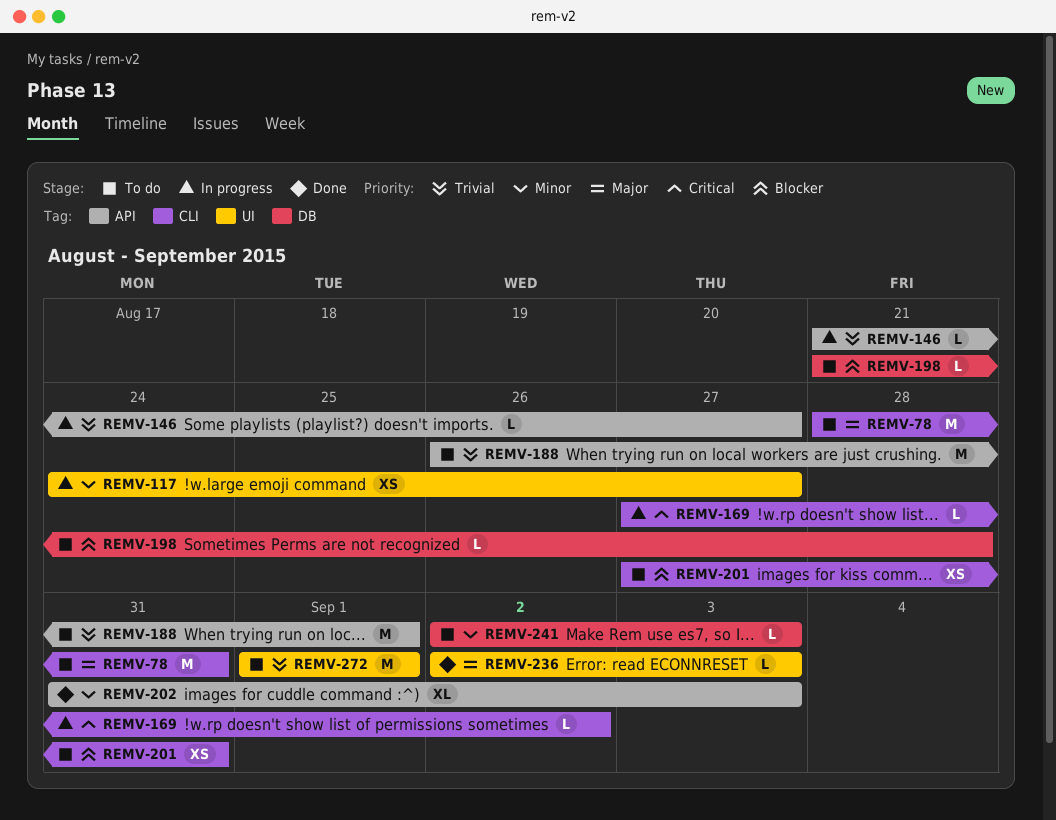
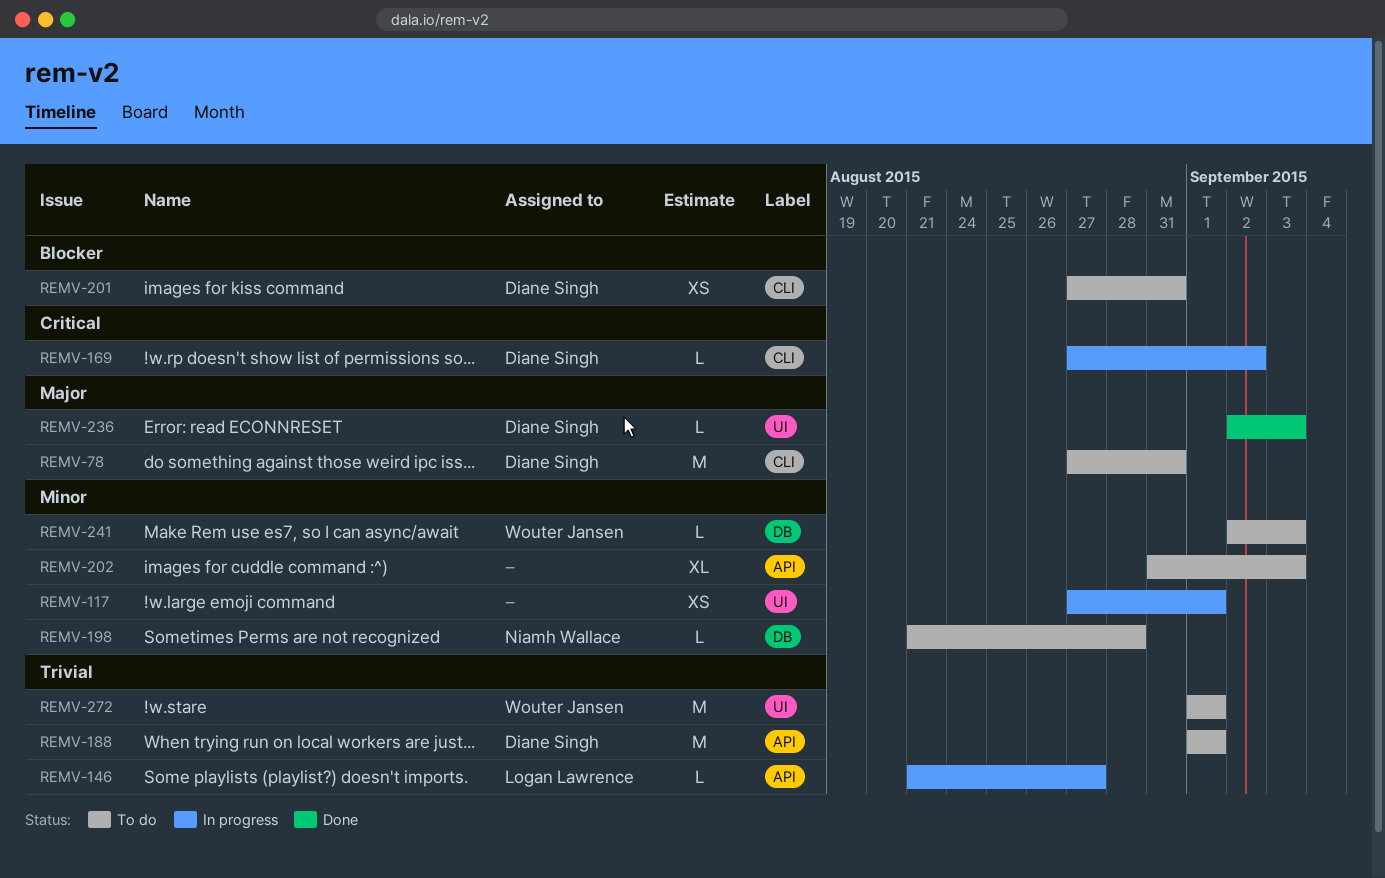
REMV-78, start: Aug 28 -> Aug 27
REMV-117, start: Aug 24 -> Aug 27
REMV-117, due: Aug 27 -> Sep 1
REMV-188, start: Aug 26 -> Sep 1
REMV-198, priority: Blocker -> Minor
REMV-202, status: Done -> To do

